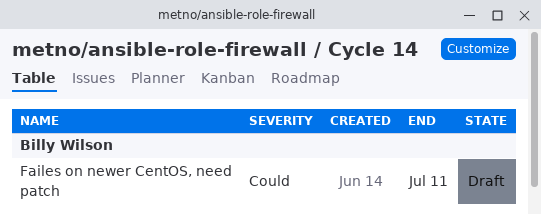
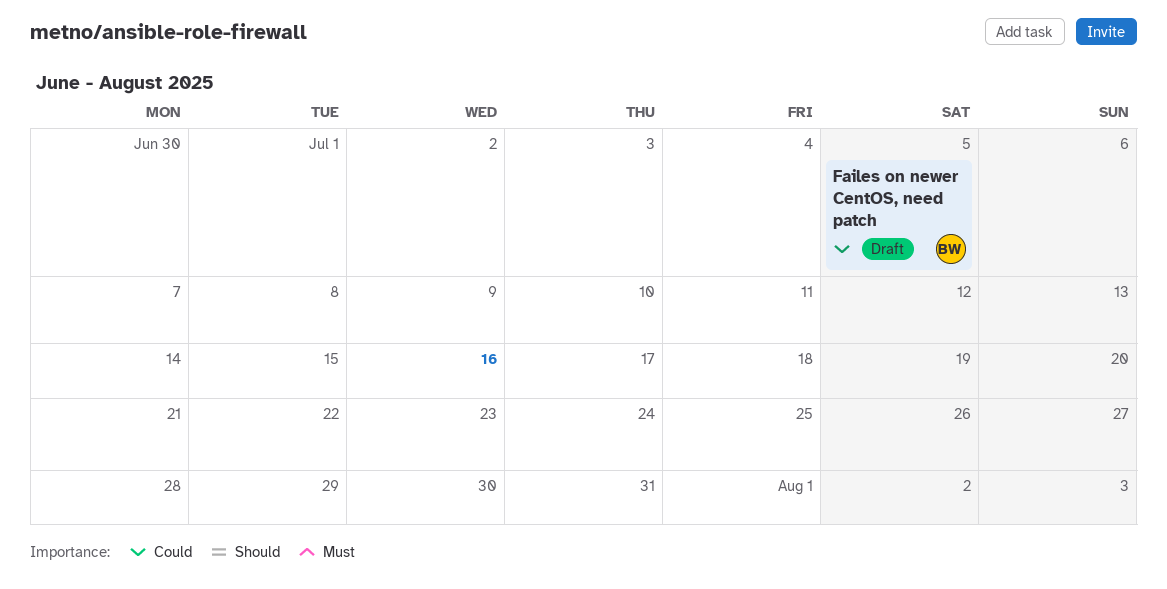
Failes on newer CentOS, need patch, due: Jul 11 -> Jul 5

